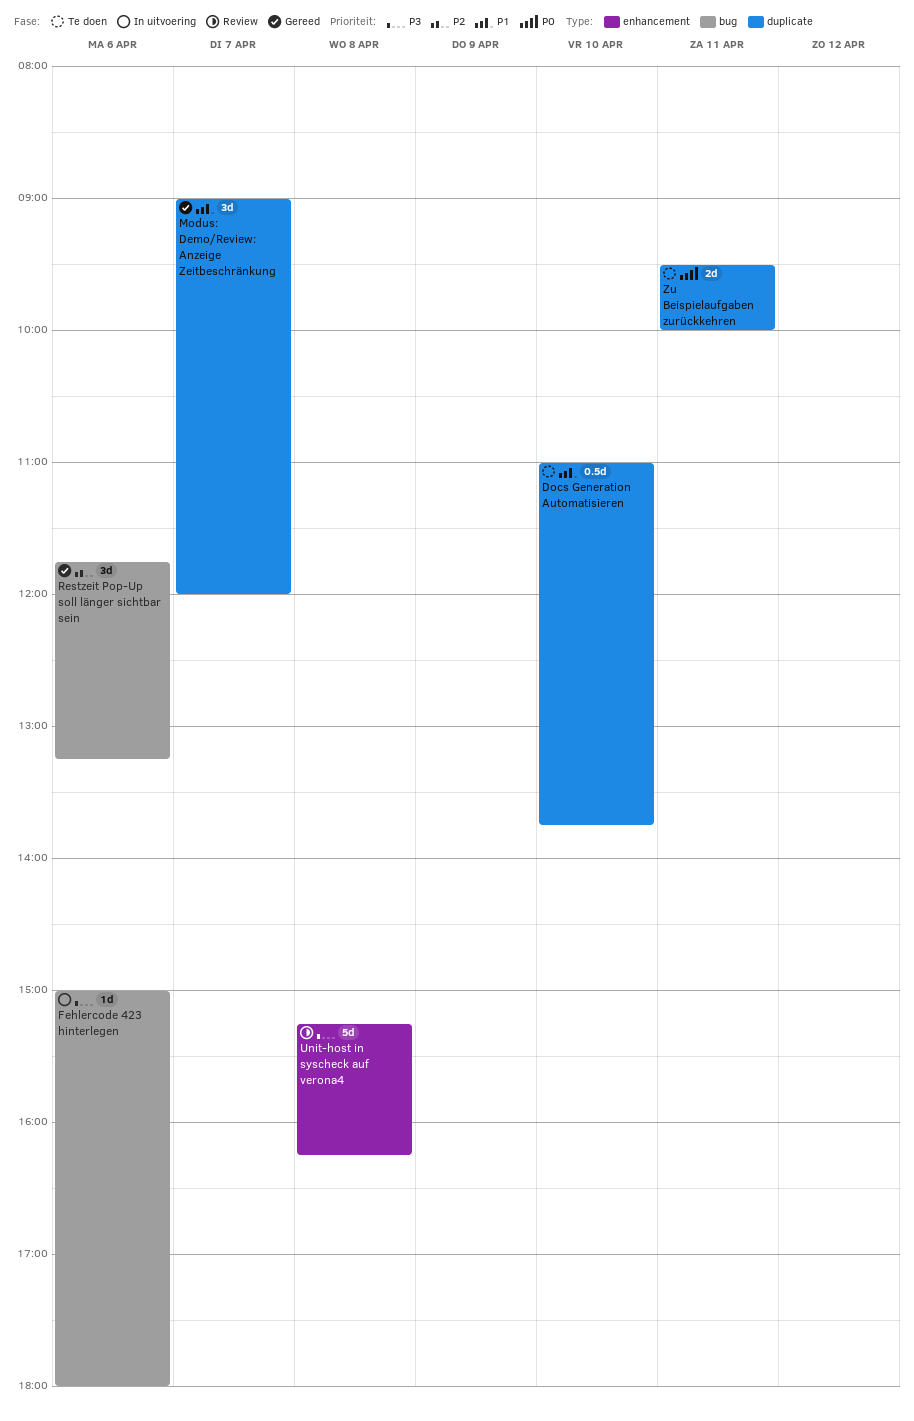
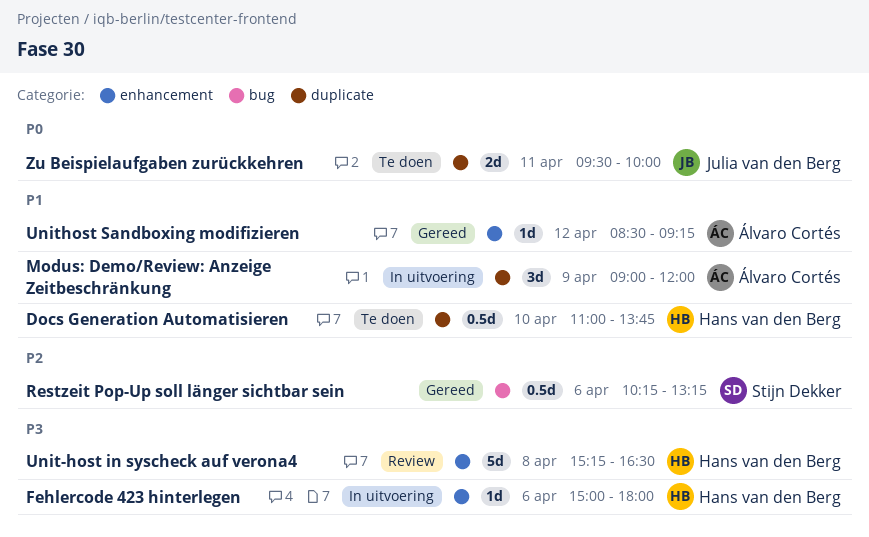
Fehlercode 423 hinterlegen, label: bug -> enhancement
Modus: Demo/Review: Anzeige Zeitbeschränkung, status: Gereed -> In uitvoering
Modus: Demo/Review: Anzeige Zeitbeschränkung, day: Apr 7 -> Apr 9
Restzeit Pop-Up soll länger sichtbar sein, estimate: 3d -> 0.5d
Restzeit Pop-Up soll länger sichtbar sein, begins: 11:45 -> 10:15
Unit-host in syscheck auf verona4, ends: 16:15 -> 16:30
Unithost Sandboxing modifizieren: none -> present

